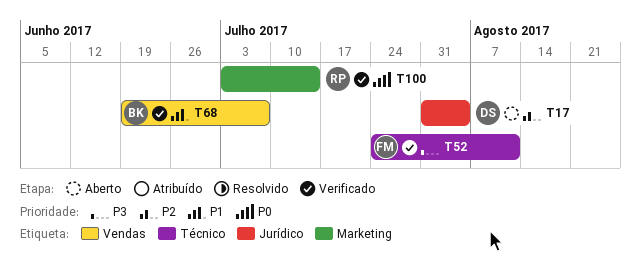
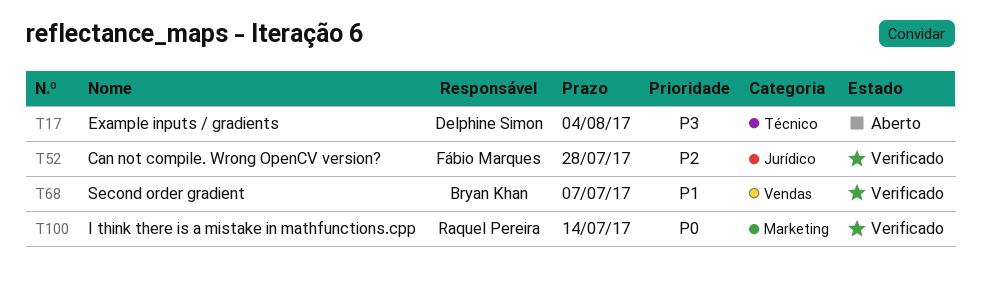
T17, priority: P2 -> P3
T17, label: Jurídico -> Técnico
T52, priority: P3 -> P2
T52, label: Técnico -> Jurídico
T52, due: Aug 11 -> Jul 28

